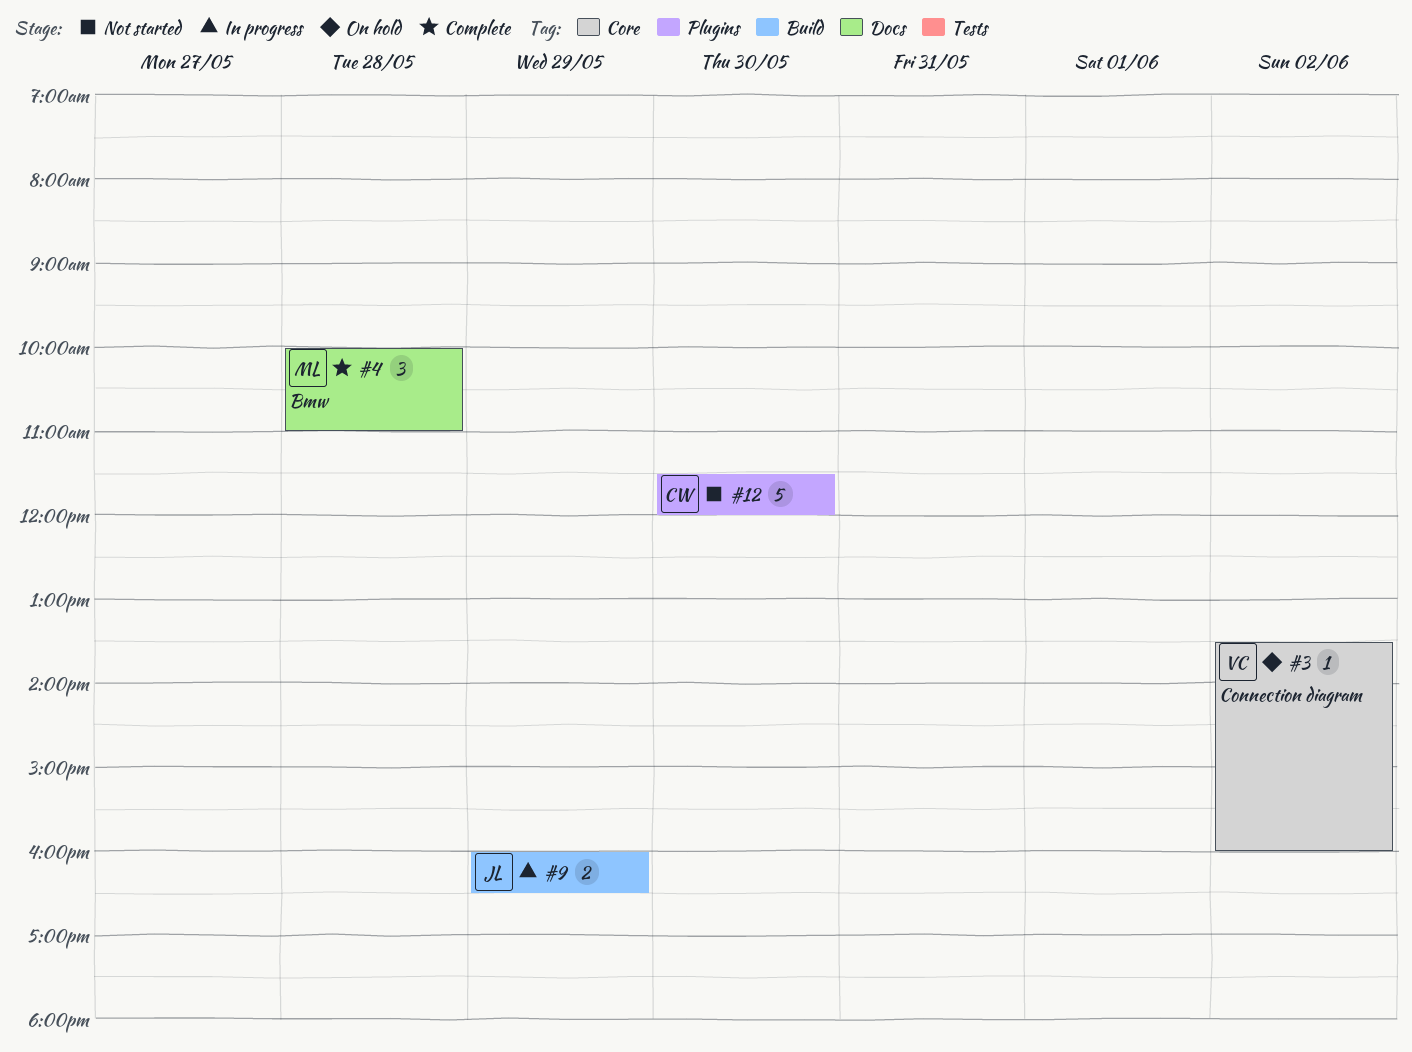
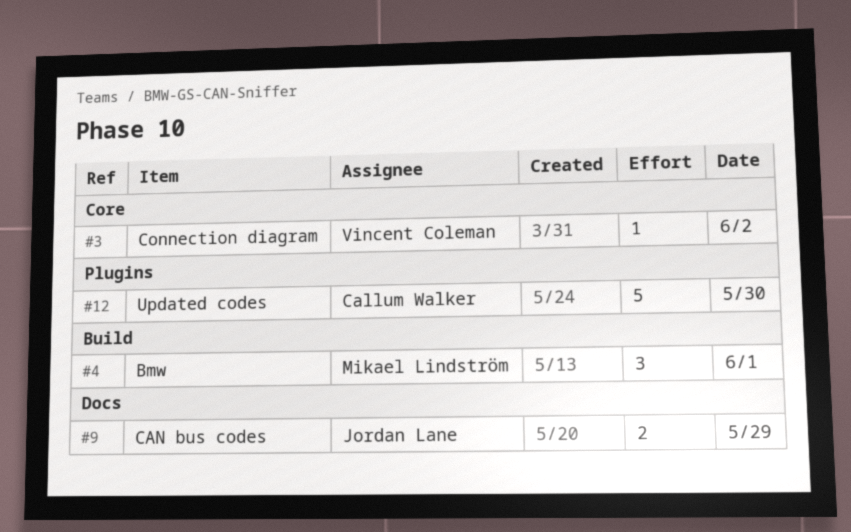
#4, label: Docs -> Build
#4, day: May 28 -> Jun 1
#9, label: Build -> Docs

